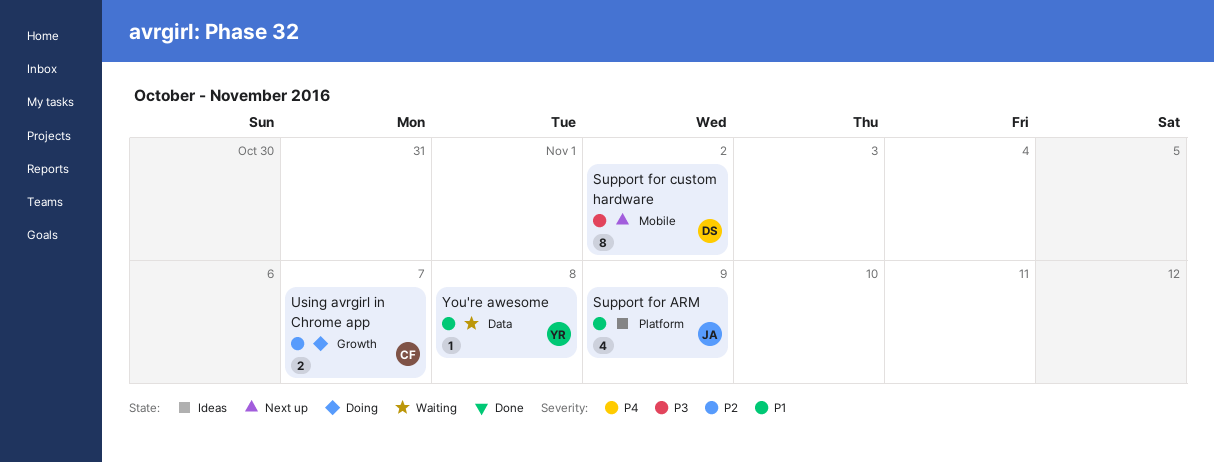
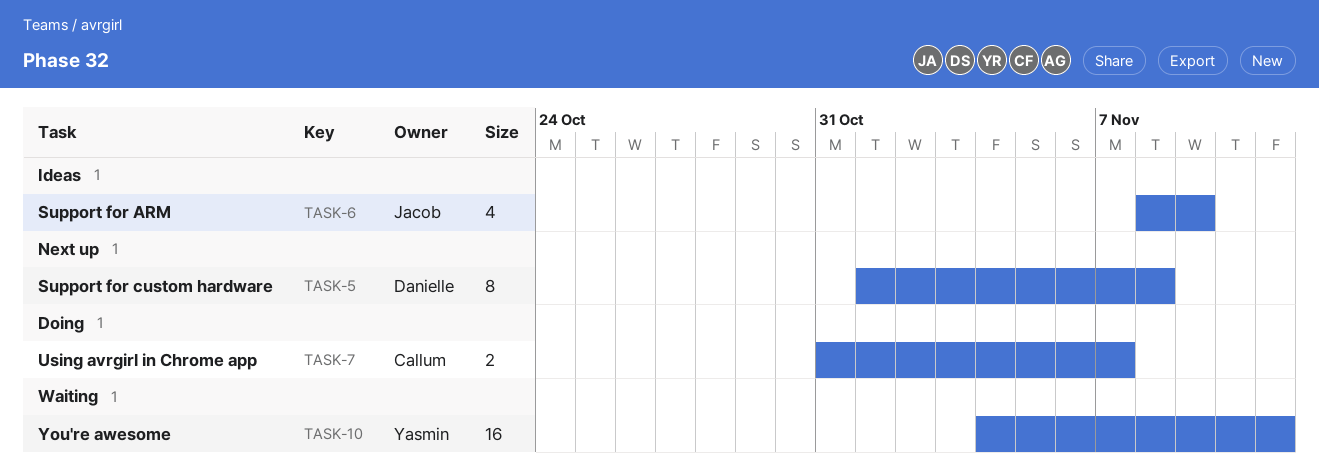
Support for custom hardware, due: Nov 2 -> Nov 8
You're awesome, estimate: 1 -> 16
You're awesome, due: Nov 8 -> Nov 11

